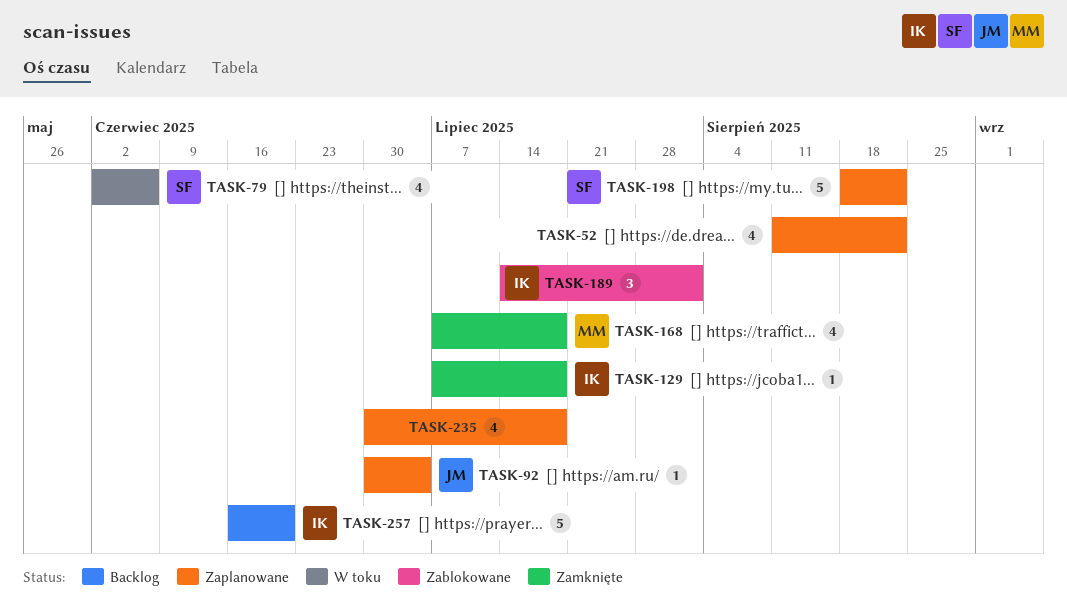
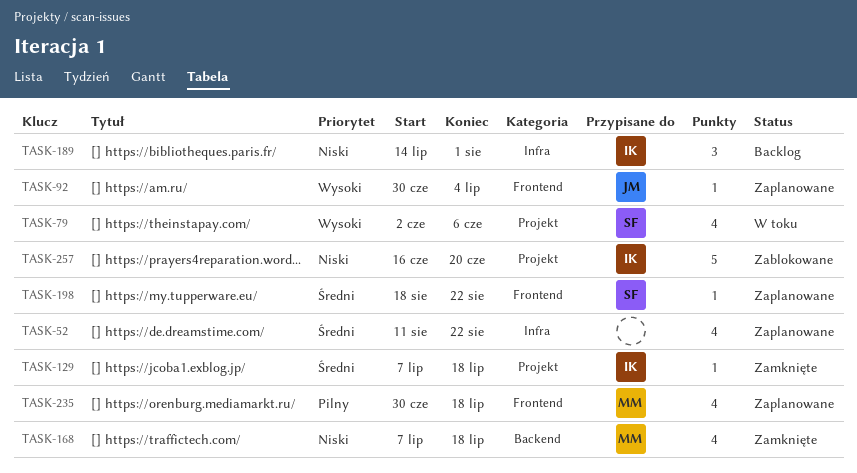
TASK-189, status: Zablokowane -> Backlog
TASK-198, estimate: 5 -> 1
TASK-235, owner: none -> MM
TASK-257, status: Backlog -> Zablokowane

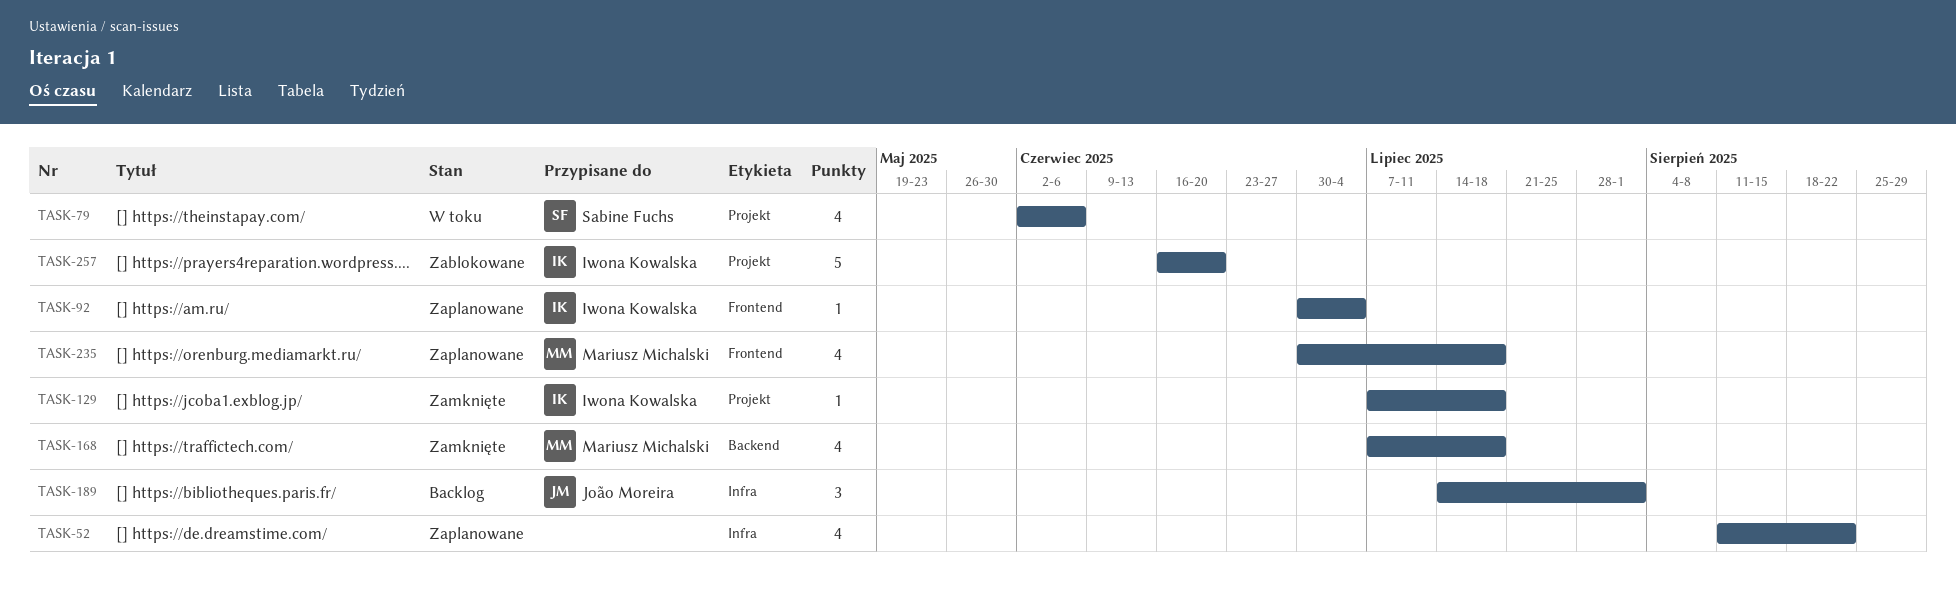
TASK-92, owner: João Moreira -> Iwona Kowalska
TASK-189, owner: Iwona Kowalska -> João Moreira
TASK-198: present -> none

